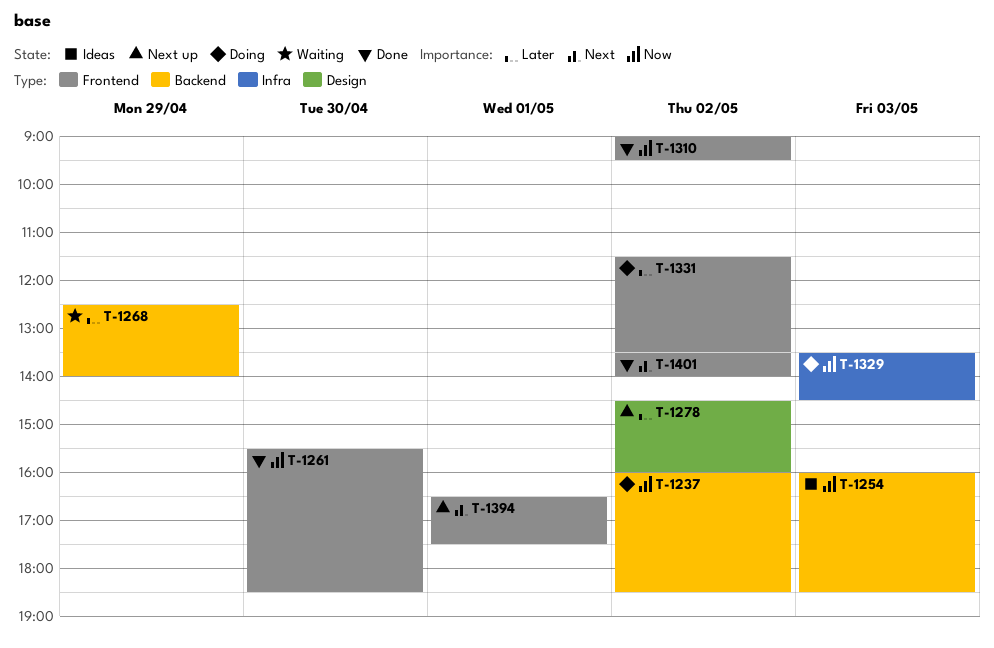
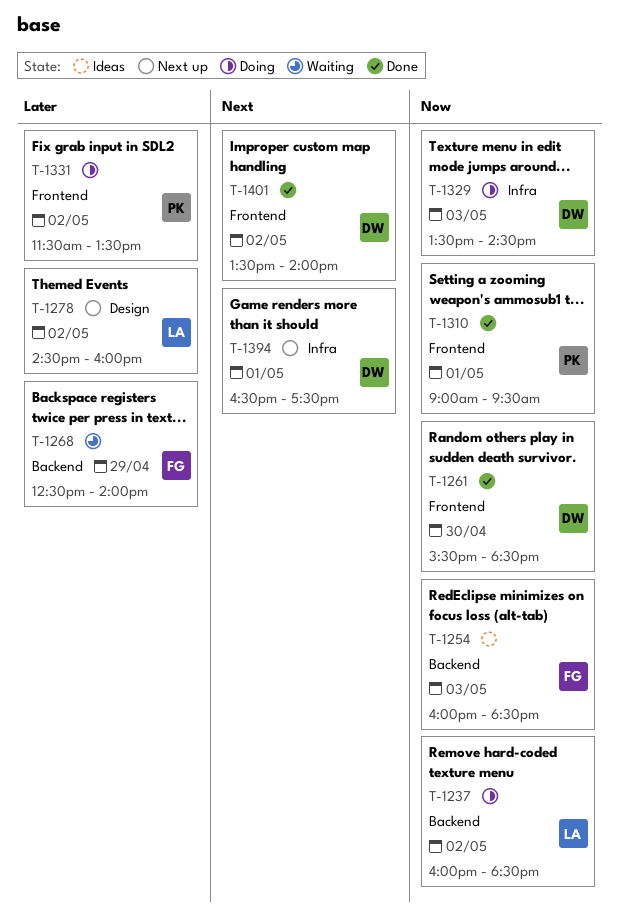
T-1310, day: May 2 -> May 1
T-1394, label: Frontend -> Infra

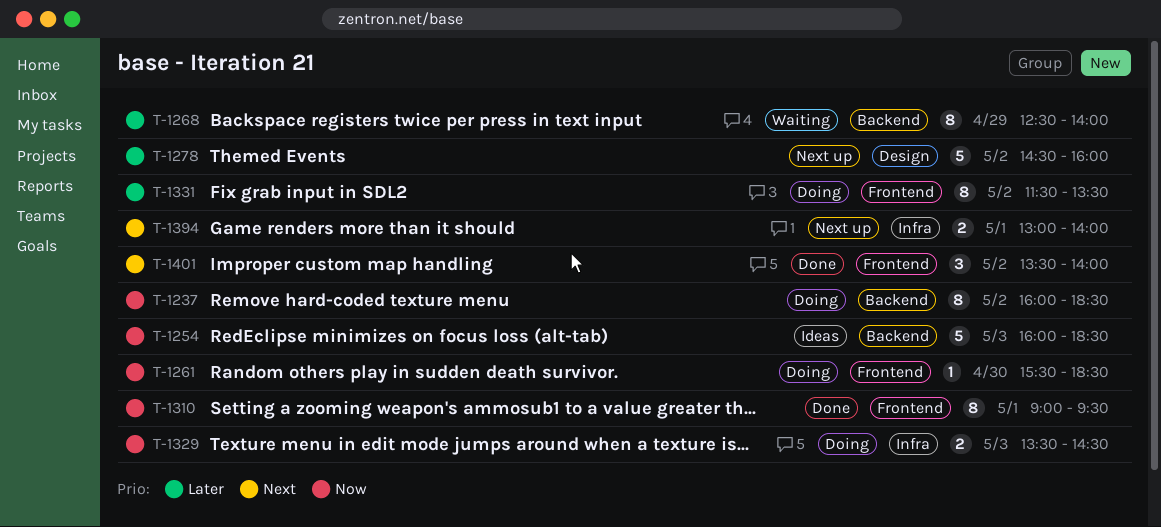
T-1261, status: Done -> Doing
T-1394, begins: 16:30 -> 13:00
T-1394, ends: 17:30 -> 14:00

